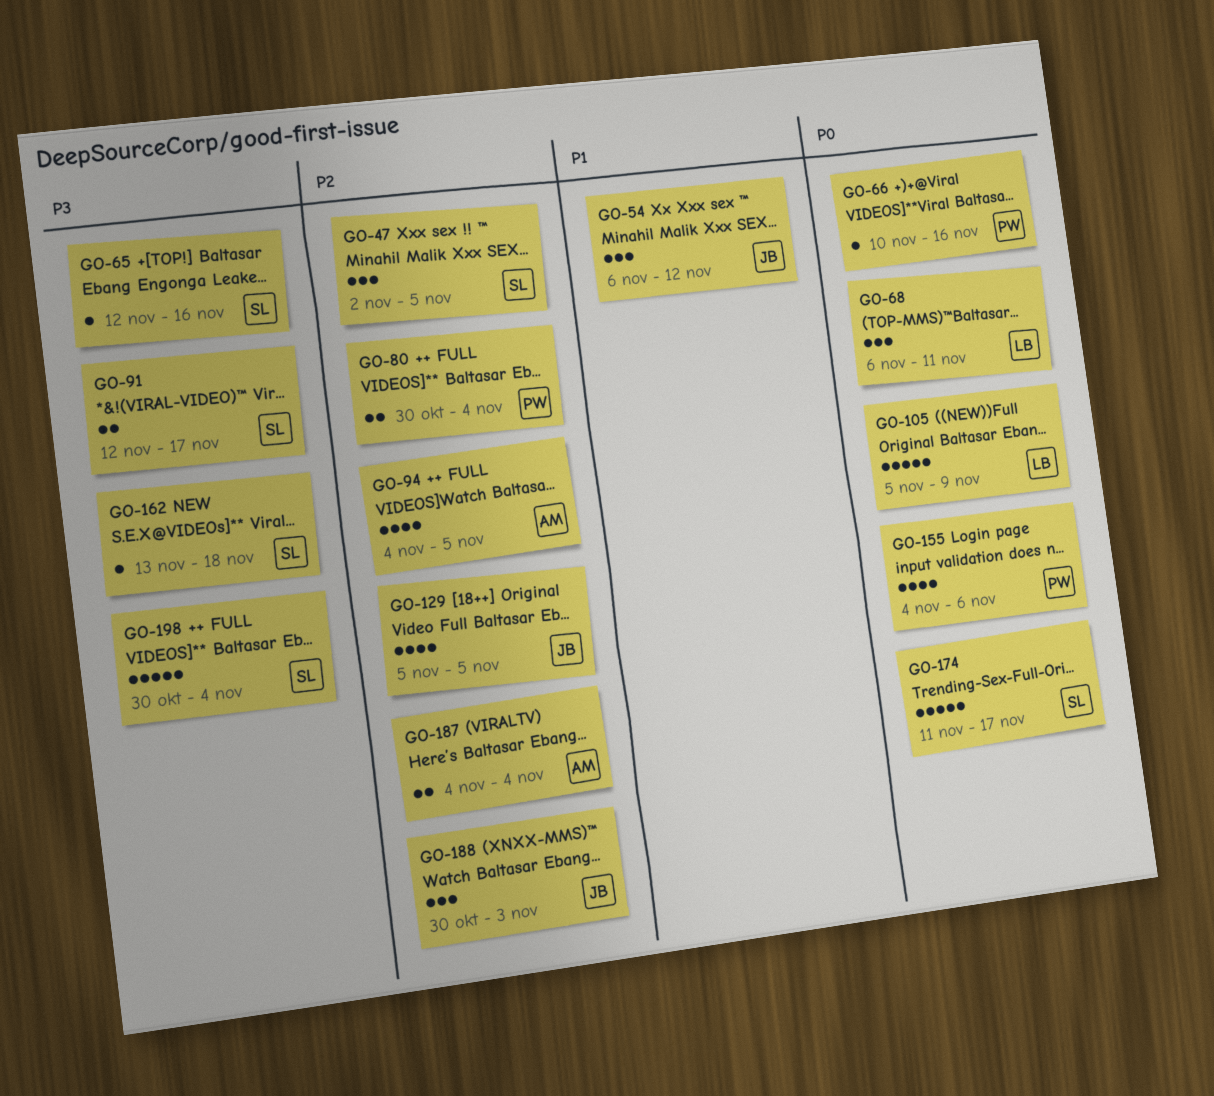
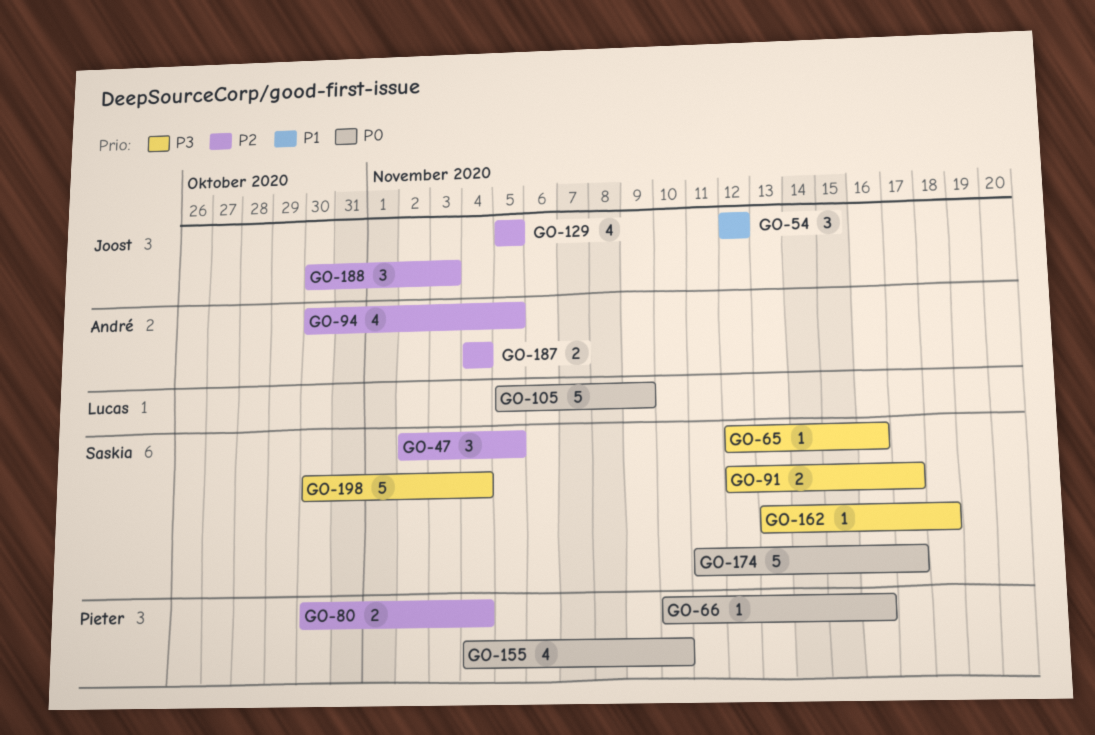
GO-54, start: Nov 6 -> Nov 12
GO-68: present -> none
GO-94, start: Nov 4 -> Oct 30
GO-155, due: Nov 6 -> Nov 10

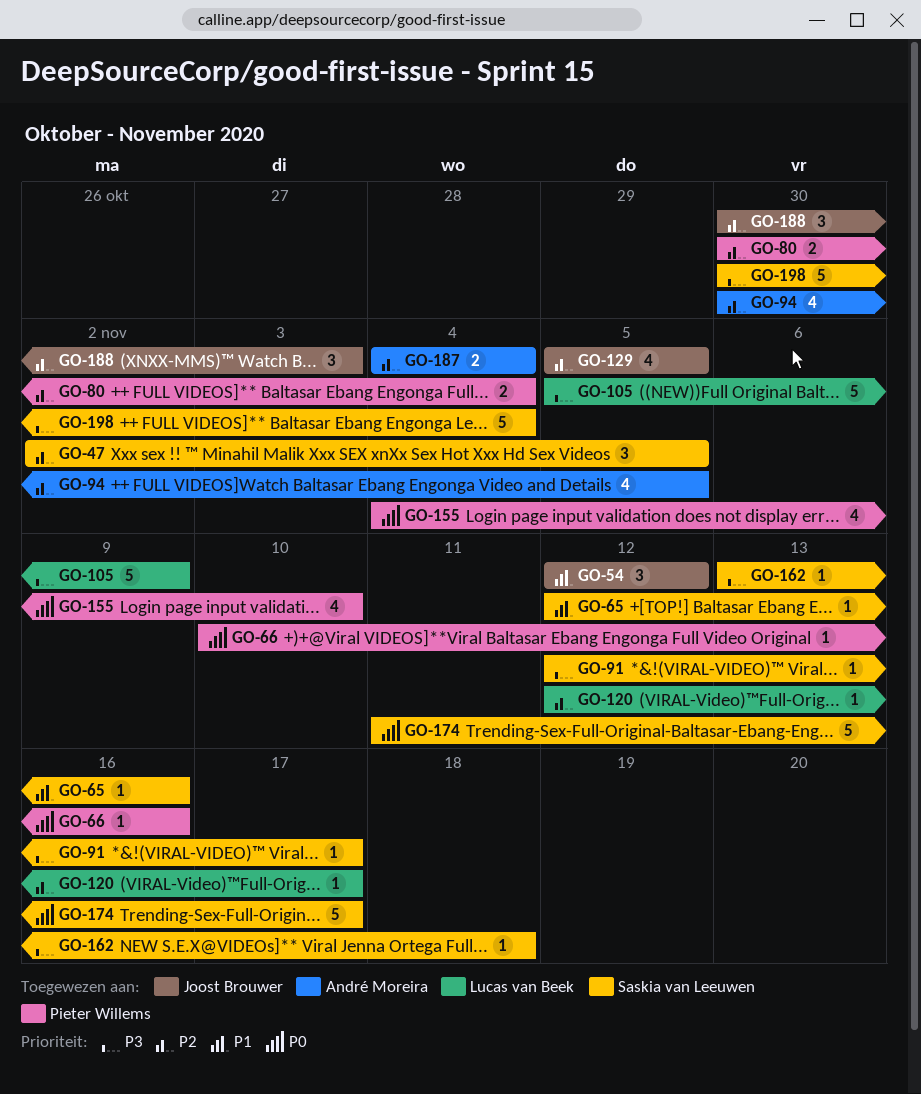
GO-65, priority: P3 -> P1
GO-91, estimate: 2 -> 1
GO-105, priority: P0 -> P3
GO-120: none -> present

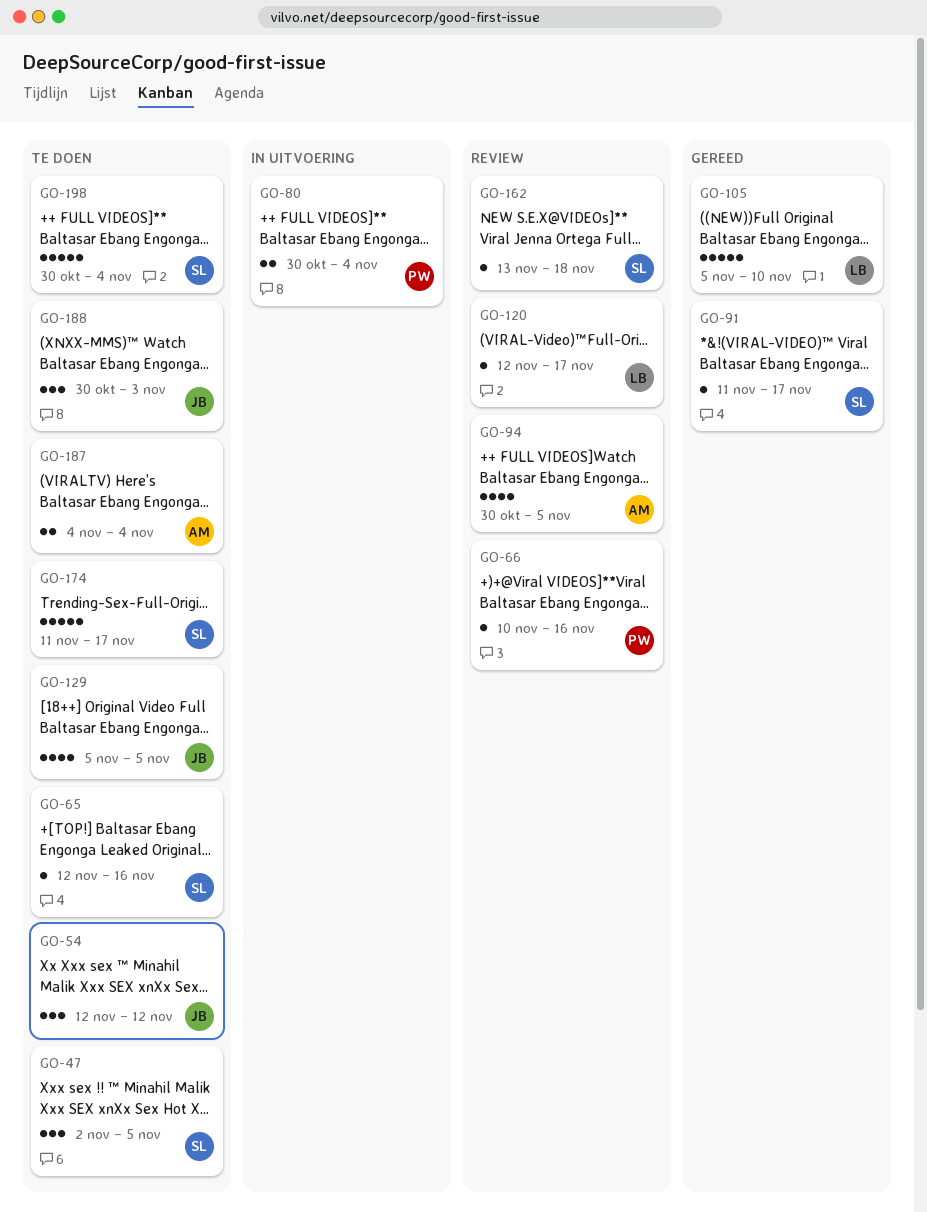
GO-91, start: Nov 12 -> Nov 11
GO-105, due: Nov 9 -> Nov 10
GO-155: present -> none

